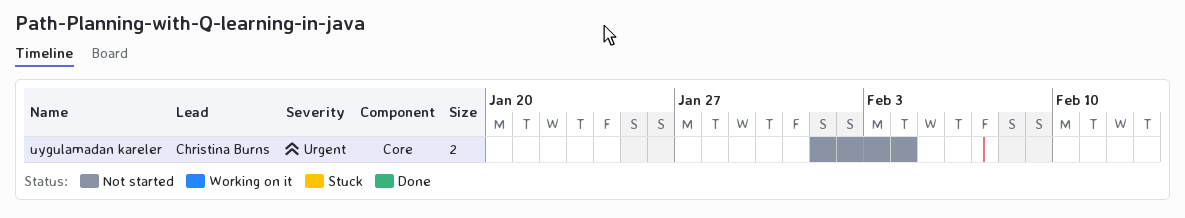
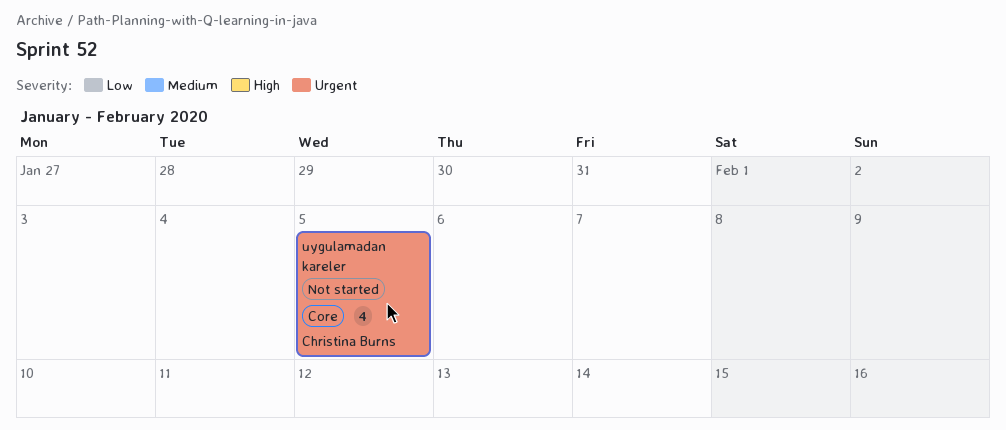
uygulamadan kareler, estimate: 2 -> 4
uygulamadan kareler, due: Feb 4 -> Feb 5

